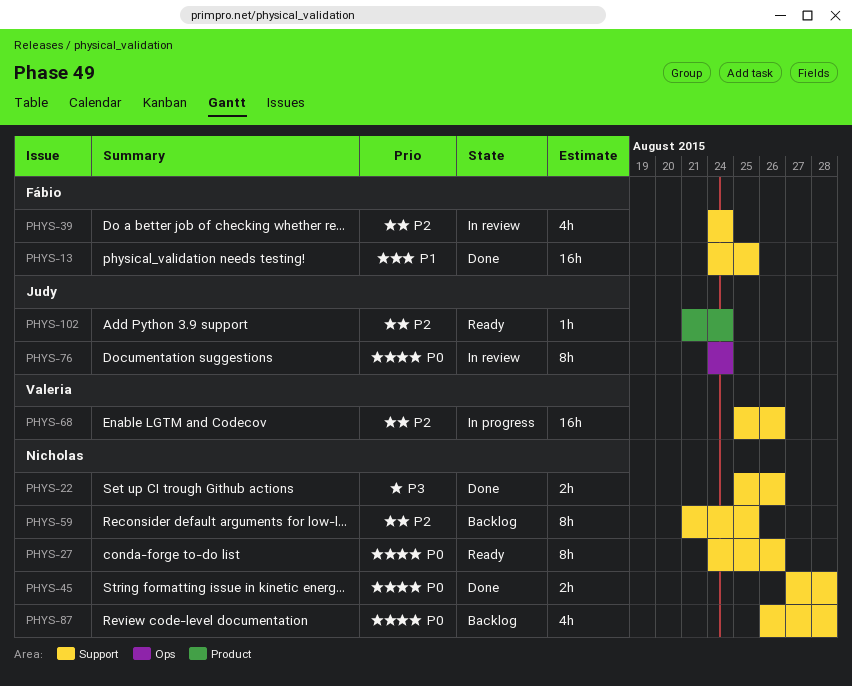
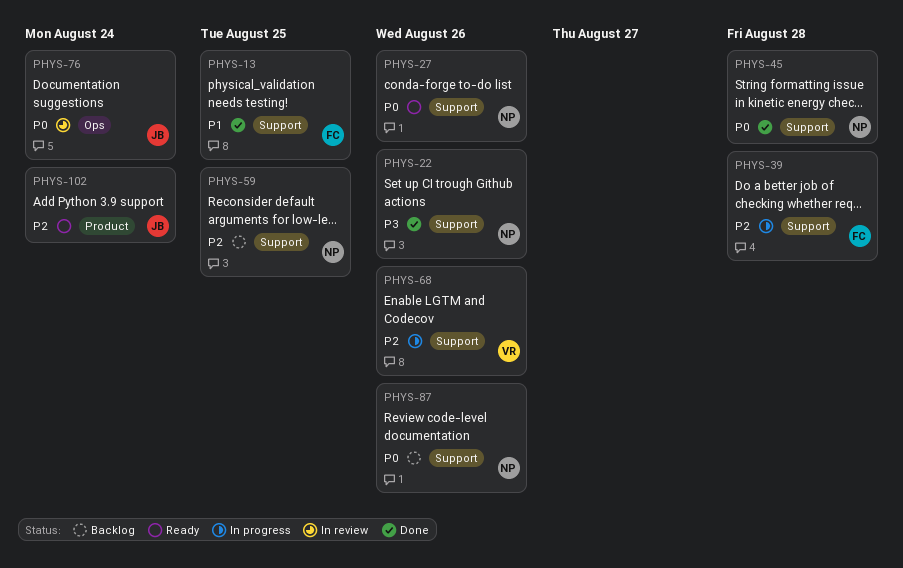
PHYS-39, status: In review -> In progress
PHYS-39, due: Aug 24 -> Aug 28
PHYS-87, due: Aug 28 -> Aug 26

